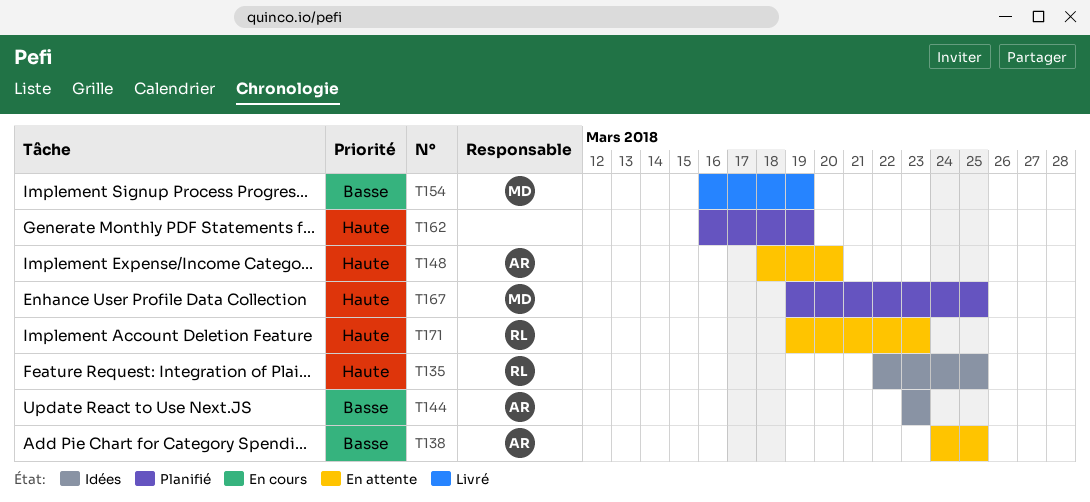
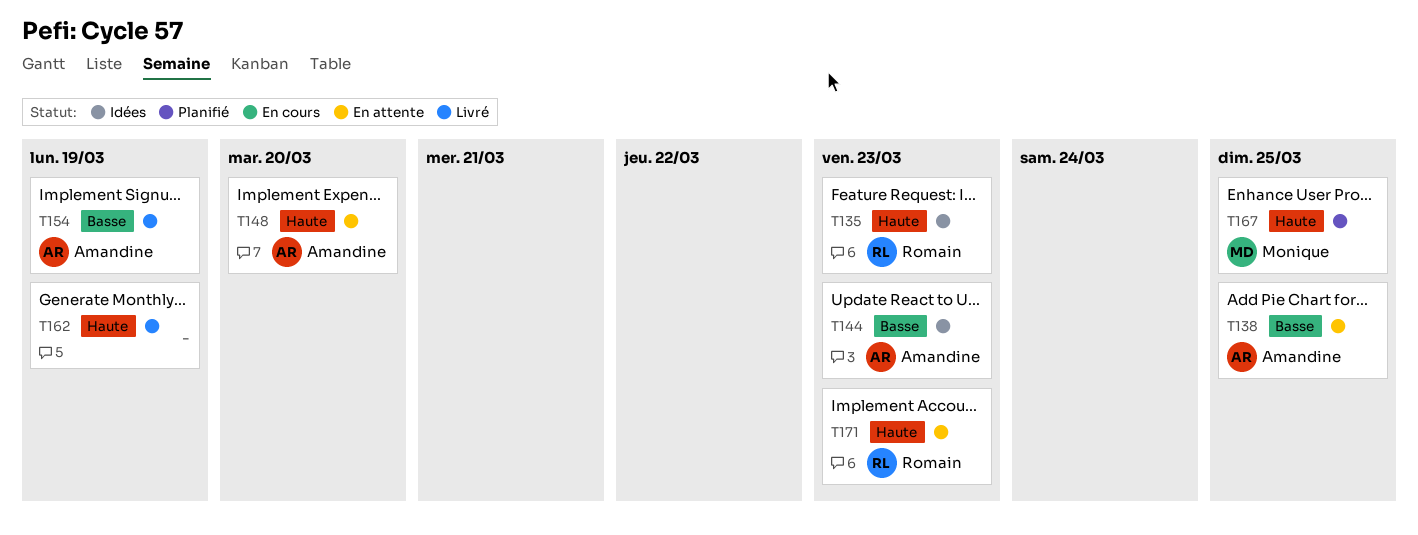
T135, due: Mar 25 -> Mar 23
T154, owner: Monique -> Amandine
T162, status: Planifié -> Livré

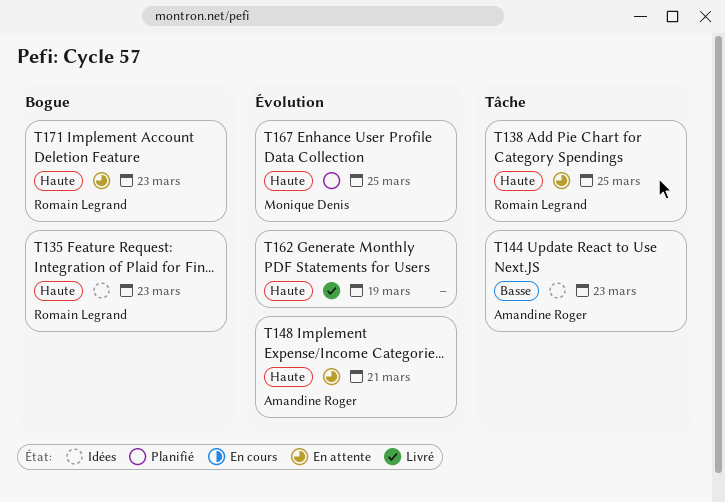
T138, owner: Amandine Roger -> Romain Legrand
T138, priority: Basse -> Haute
T148, due: Mar 20 -> Mar 21
T154: present -> none

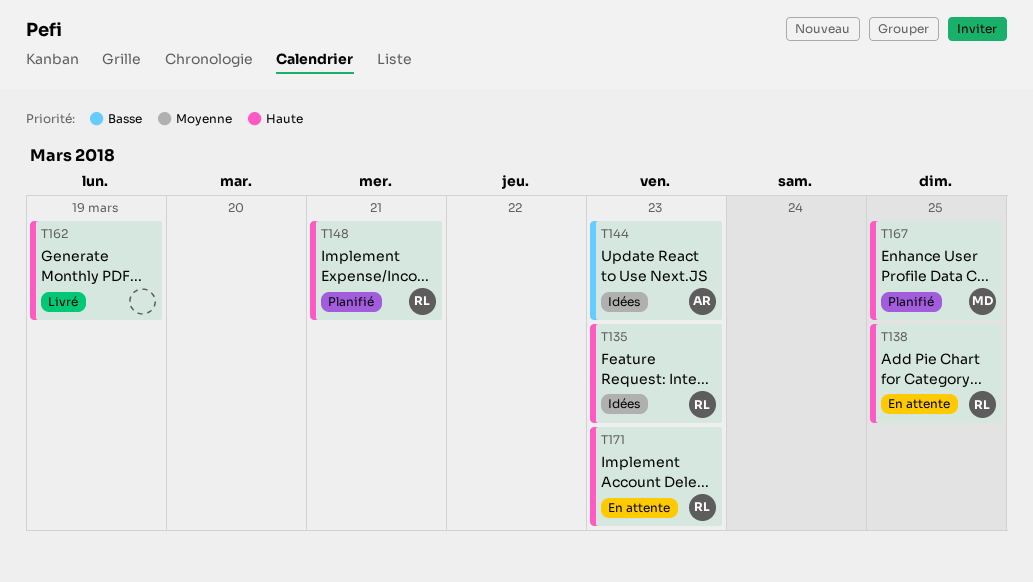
T148, status: En attente -> Planifié
T148, owner: Amandine Roger -> Romain Legrand

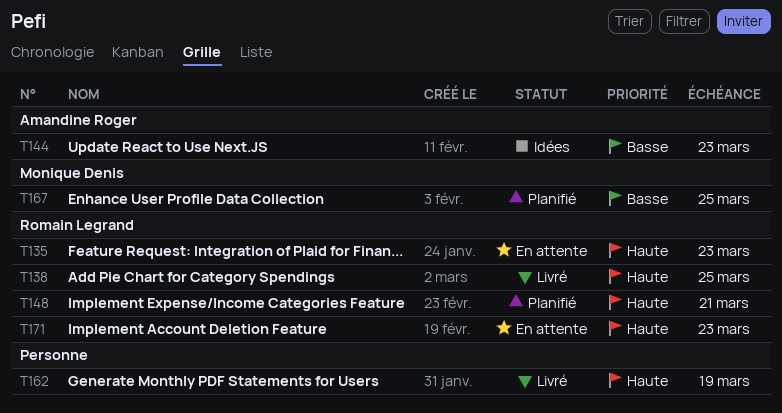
T135, status: Idées -> En attente
T138, status: En attente -> Livré
T167, priority: Haute -> Basse

